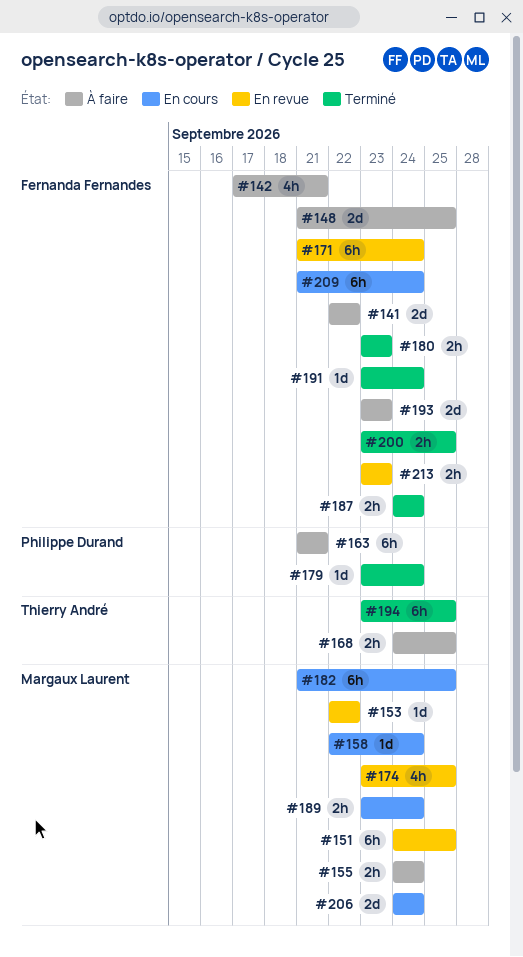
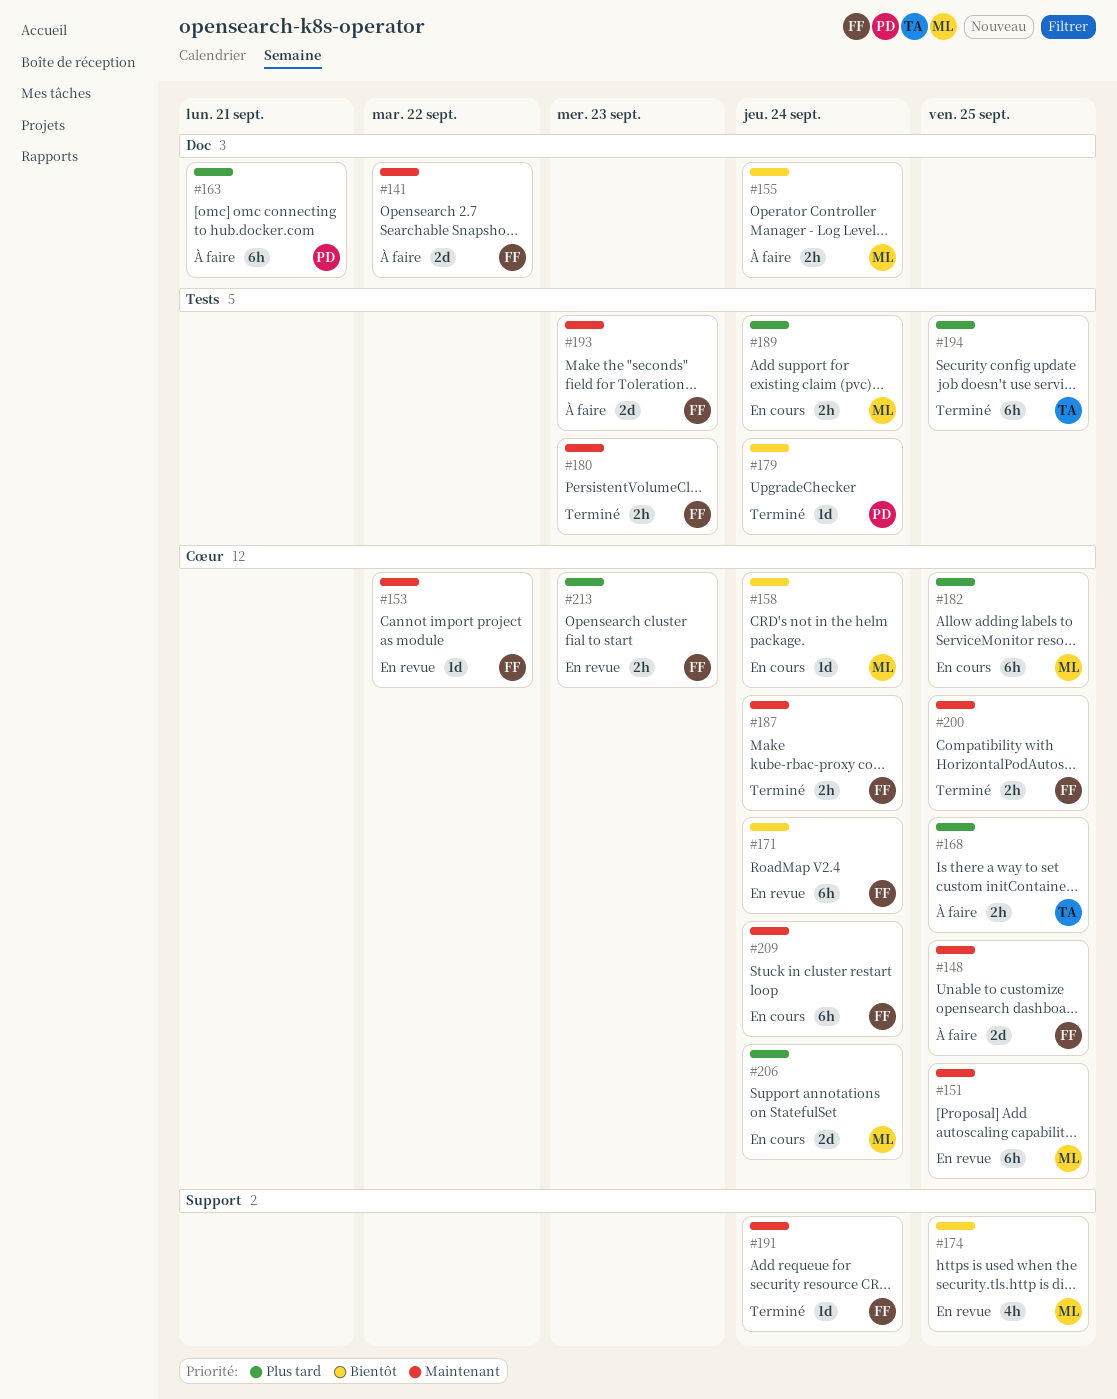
#142: present -> none
#153, owner: Margaux Laurent -> Fernanda Fernandes

